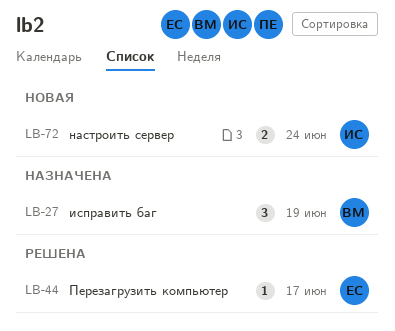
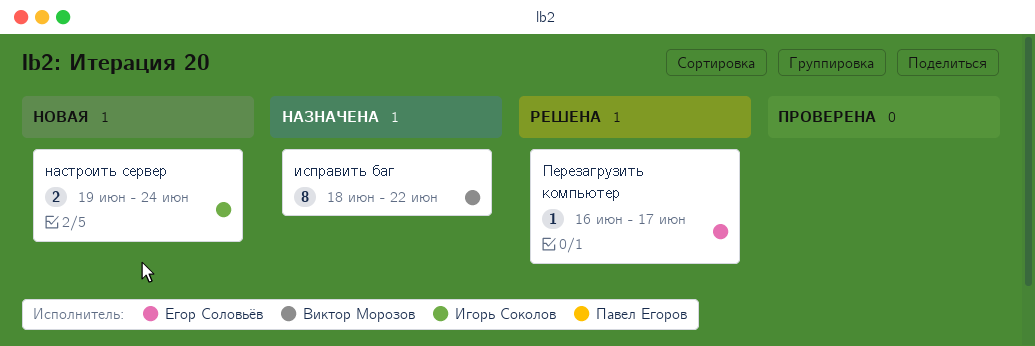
исправить баг, estimate: 3 -> 8
исправить баг, due: Jun 19 -> Jun 22

